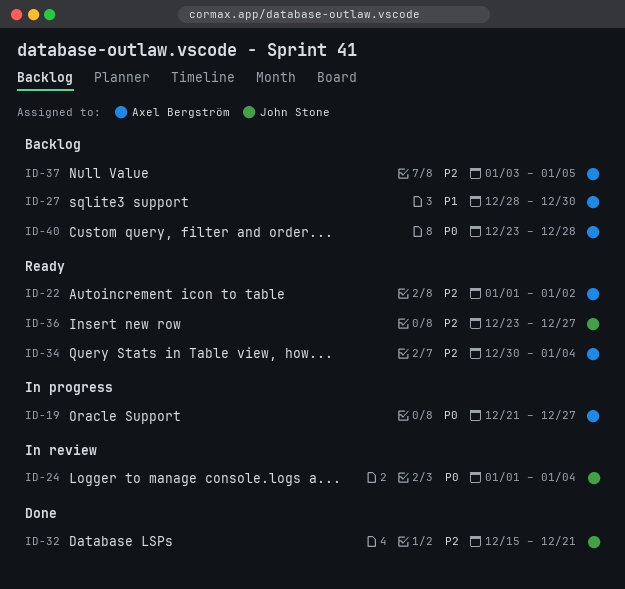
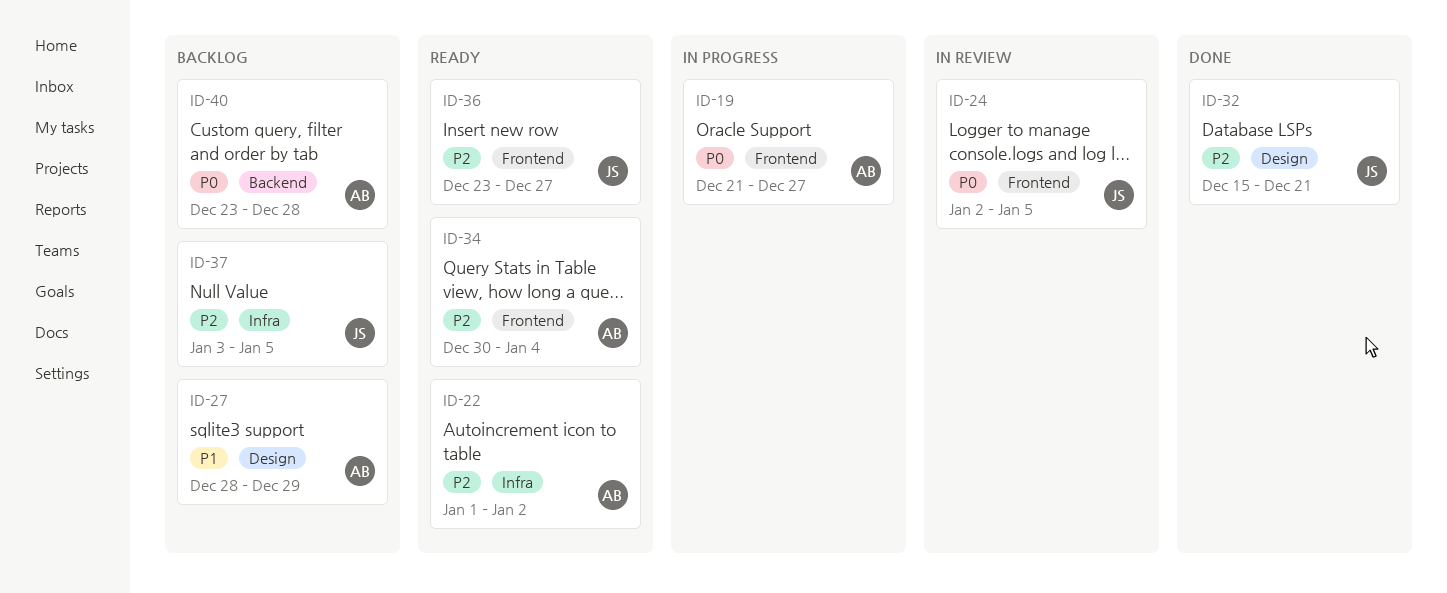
ID-24, start: Jan 1 -> Jan 2
ID-24, due: Jan 4 -> Jan 5
ID-27, due: Dec 30 -> Dec 29
ID-37, owner: Axel Bergström -> John Stone

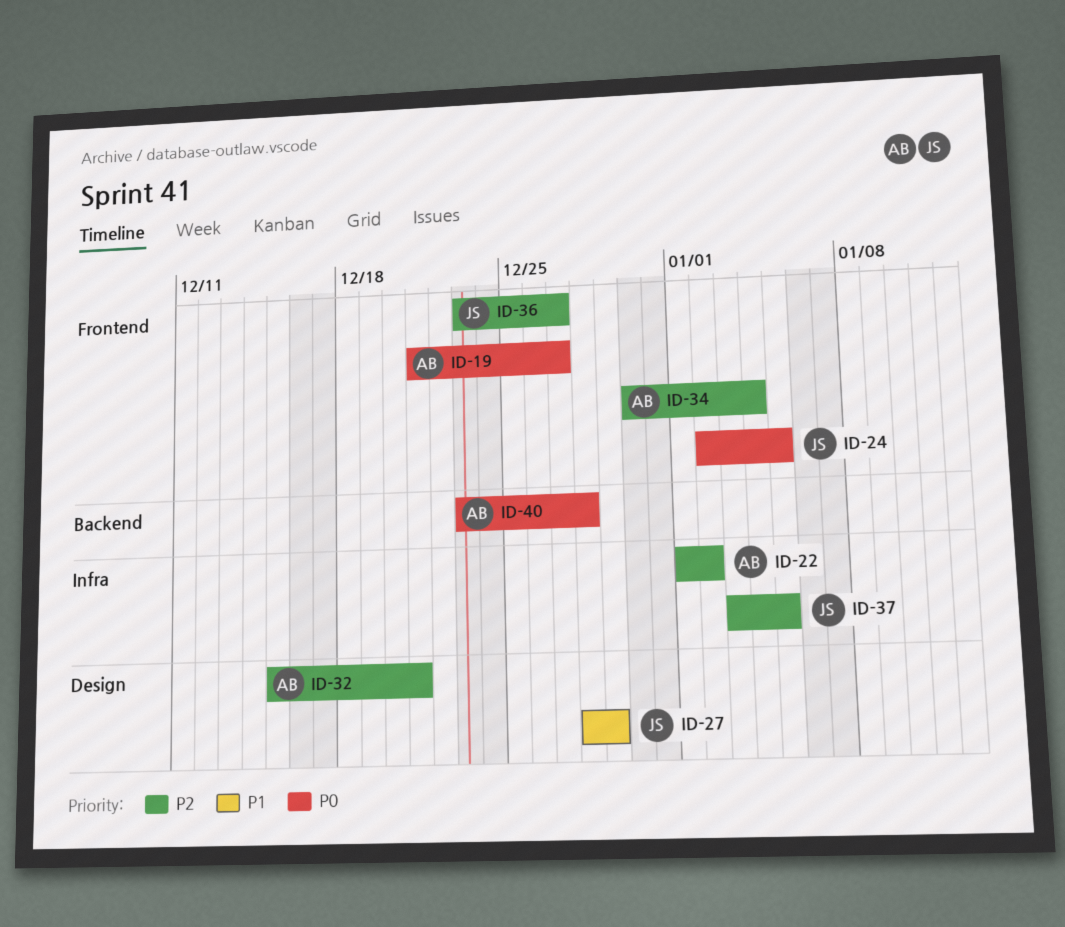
ID-27, owner: AB -> JS
ID-32, owner: JS -> AB

